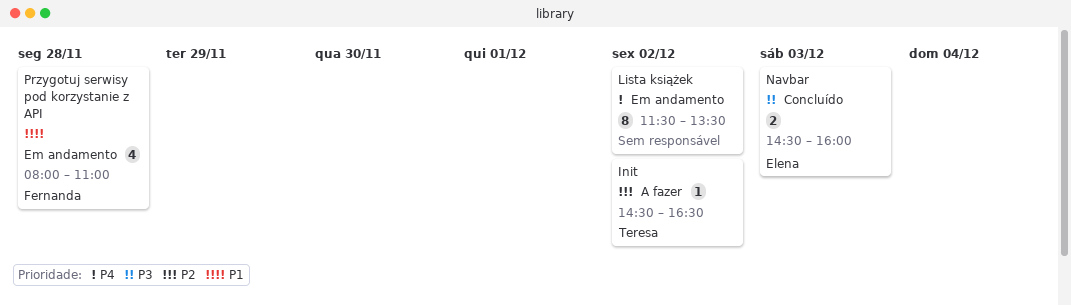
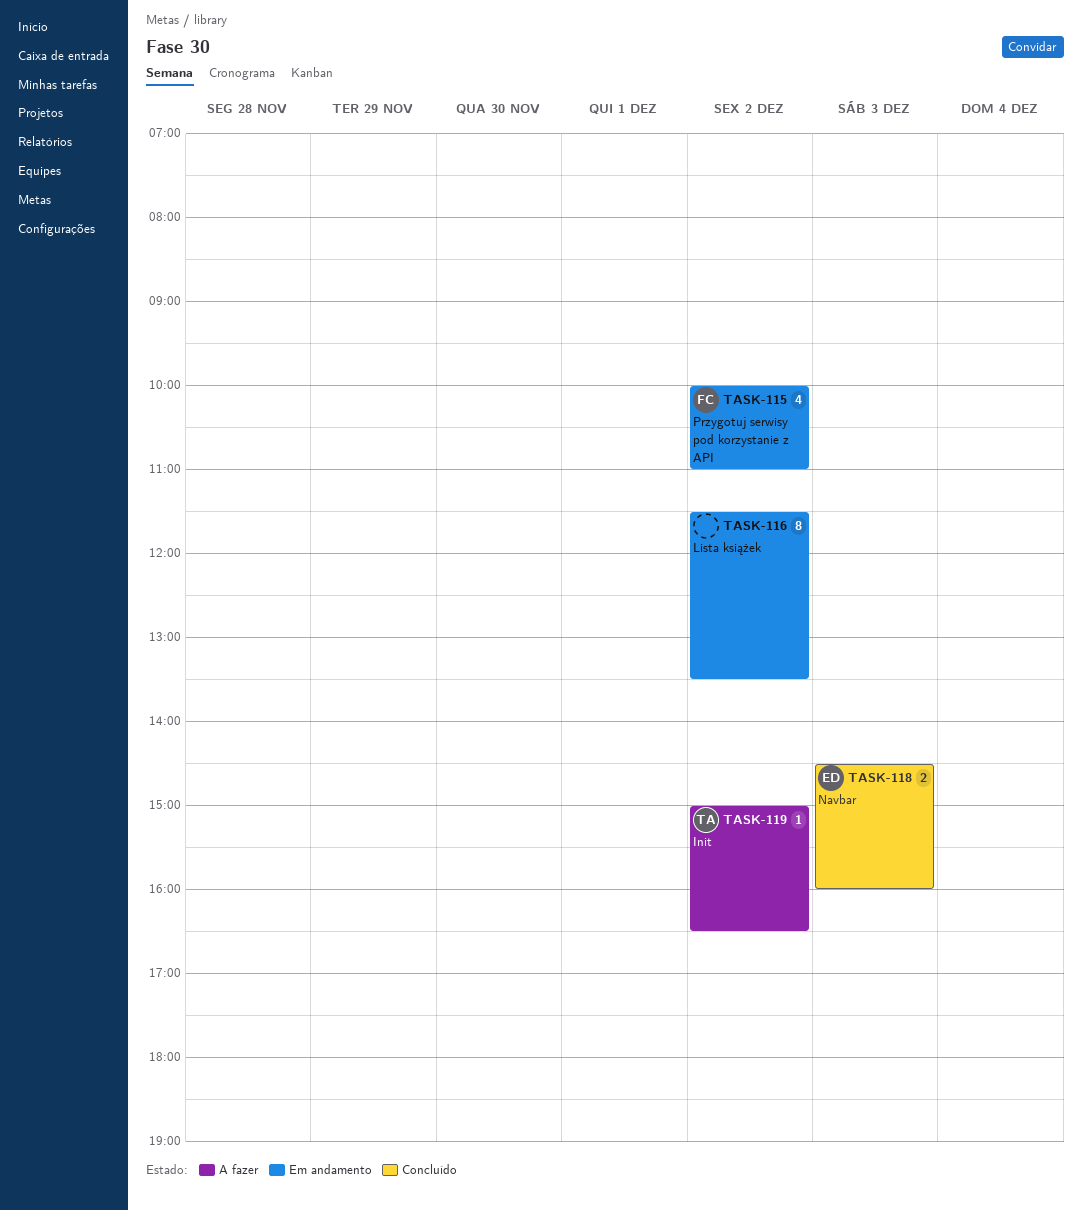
Init, begins: 14:30 -> 15:00
Przygotuj serwisy pod korzystanie z API, day: Nov 28 -> Dec 2
Przygotuj serwisy pod korzystanie z API, begins: 08:00 -> 10:00

